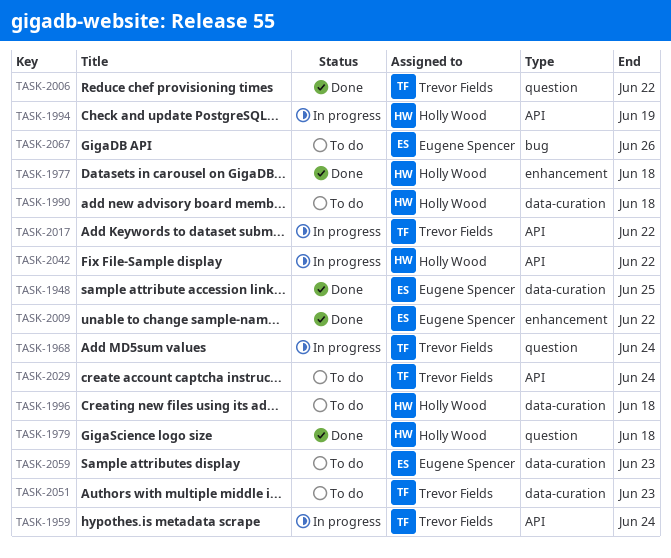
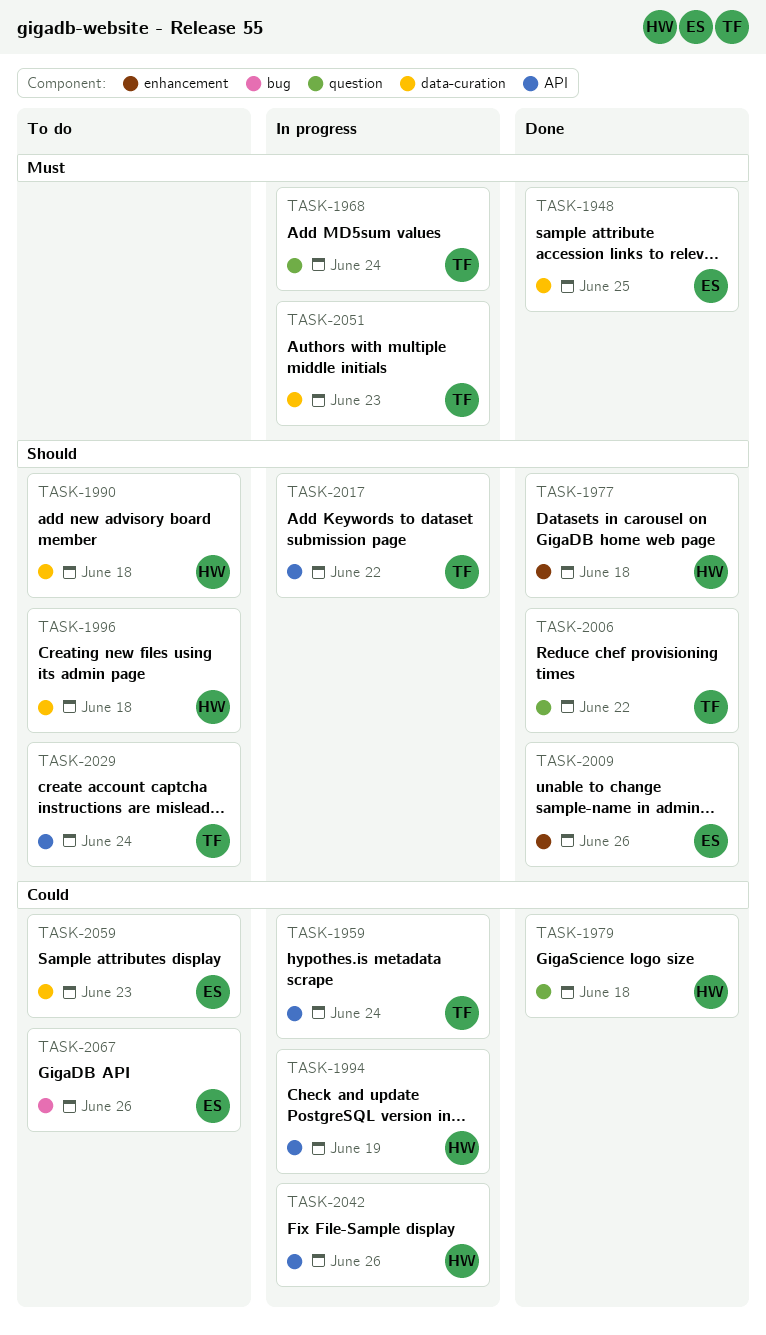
TASK-2009, due: Jun 22 -> Jun 26
TASK-2042, due: Jun 22 -> Jun 26
TASK-2051, status: To do -> In progress

